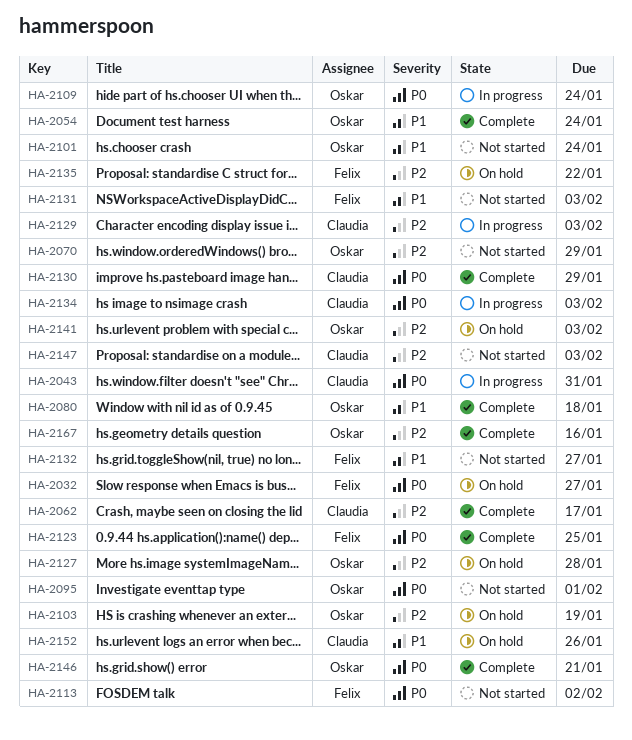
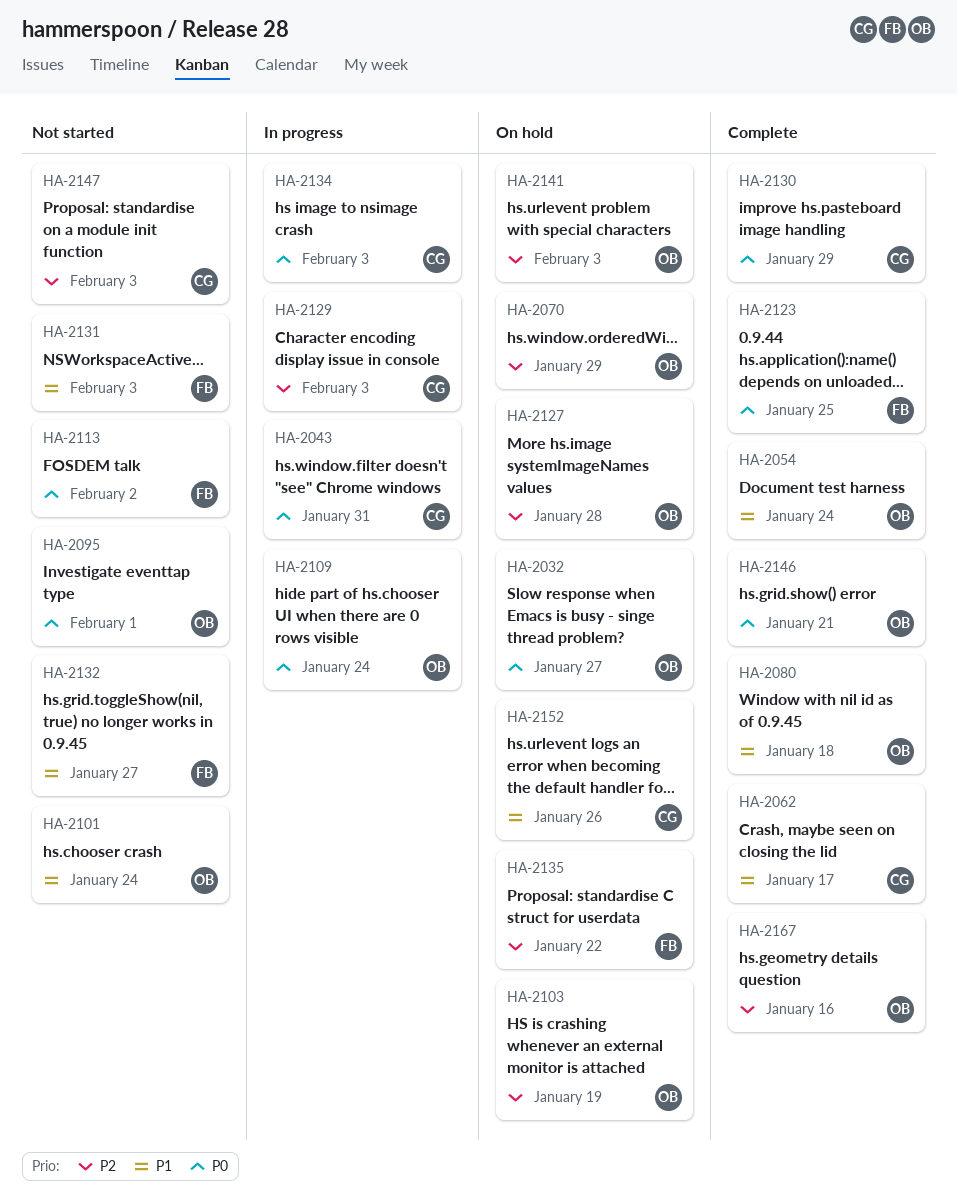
HA-2032, owner: Felix -> Oskar
HA-2062, priority: P2 -> P1
HA-2070, status: Not started -> On hold

